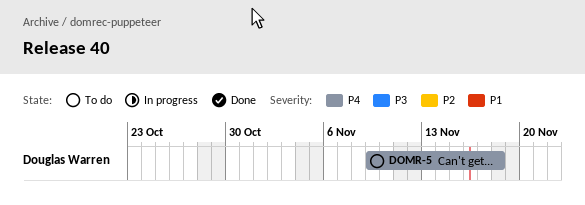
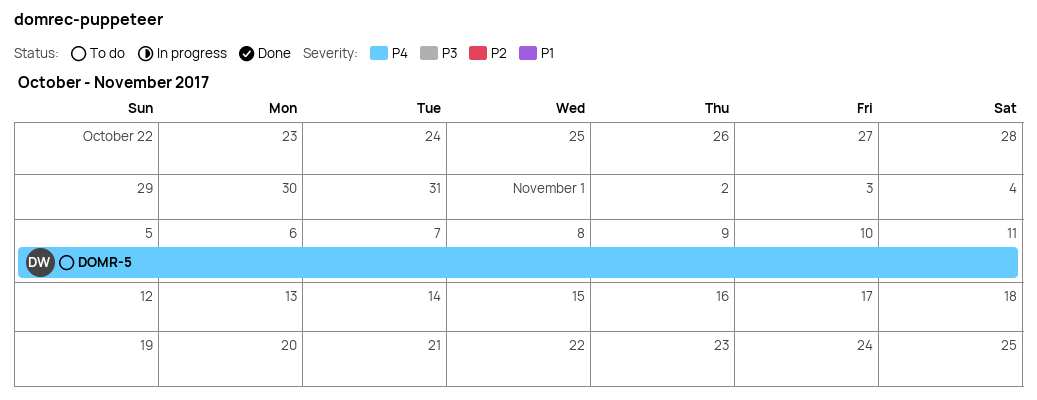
DOMR-5, start: Nov 9 -> Nov 5
DOMR-5, due: Nov 18 -> Nov 11

